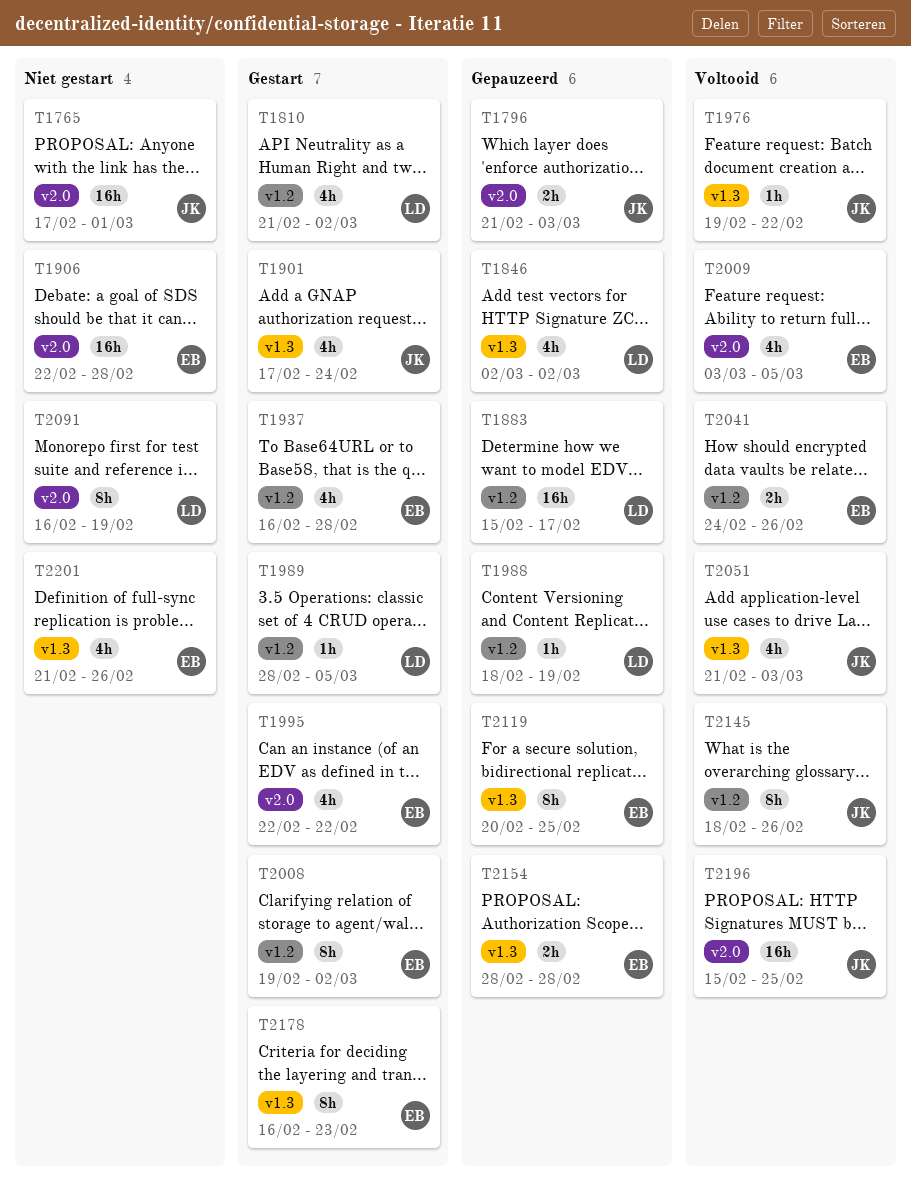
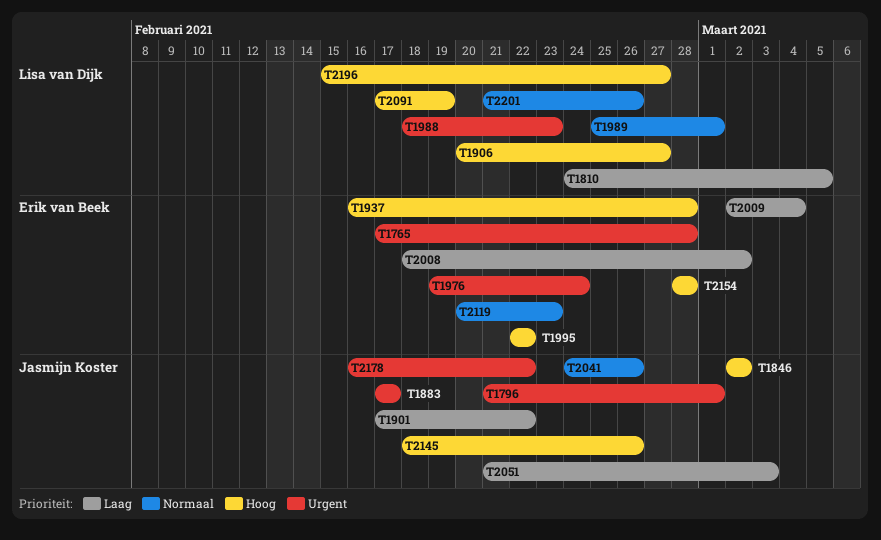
T1765, owner: Jasmijn Koster -> Erik van Beek
T1765, due: Mar 1 -> Feb 28
T1796, due: Mar 3 -> Mar 1
T1810, start: Feb 21 -> Feb 24
T1810, due: Mar 2 -> Mar 5
T1846, owner: Lisa van Dijk -> Jasmijn Koster
T1883, owner: Lisa van Dijk -> Jasmijn Koster
T1883, start: Feb 15 -> Feb 17
T1901, due: Feb 24 -> Feb 22
T1906, owner: Erik van Beek -> Lisa van Dijk
T1906, start: Feb 22 -> Feb 20
T1906, due: Feb 28 -> Feb 27
T1976, owner: Jasmijn Koster -> Erik van Beek
T1976, due: Feb 22 -> Feb 24
T1988, due: Feb 19 -> Feb 23
T1989, start: Feb 28 -> Feb 25
T1989, due: Mar 5 -> Mar 1
T2008, start: Feb 19 -> Feb 18
T2009, start: Mar 3 -> Mar 2
T2009, due: Mar 5 -> Mar 4
T2041, owner: Erik van Beek -> Jasmijn Koster
T2091, start: Feb 16 -> Feb 17
T2119, due: Feb 25 -> Feb 23
T2178, owner: Erik van Beek -> Jasmijn Koster
T2178, due: Feb 23 -> Feb 22
T2196, owner: Jasmijn Koster -> Lisa van Dijk
T2196, due: Feb 25 -> Feb 27
T2201, owner: Erik van Beek -> Lisa van Dijk

